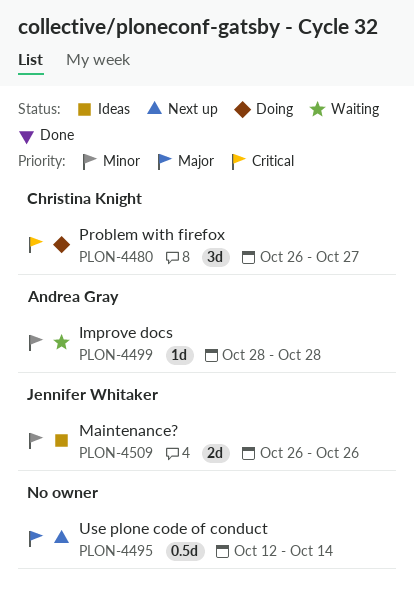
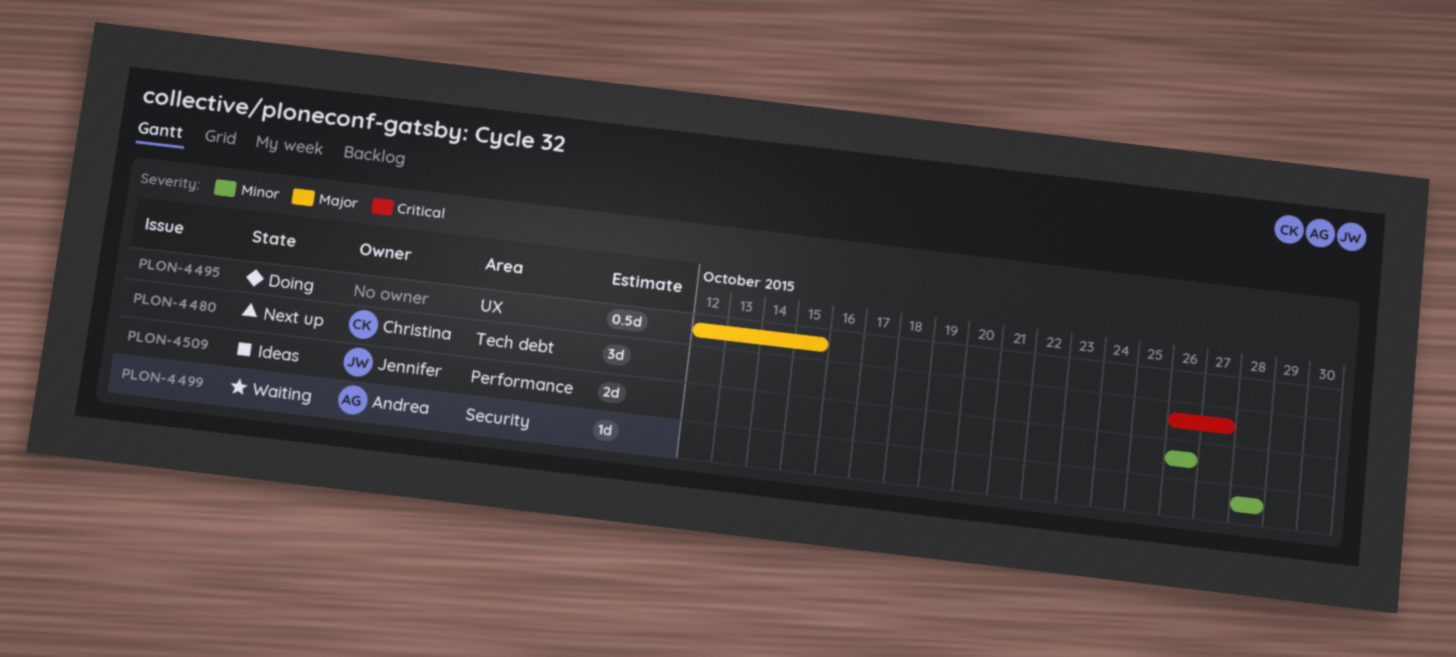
PLON-4480, status: Doing -> Next up
PLON-4495, status: Next up -> Doing
PLON-4495, due: Oct 14 -> Oct 15

